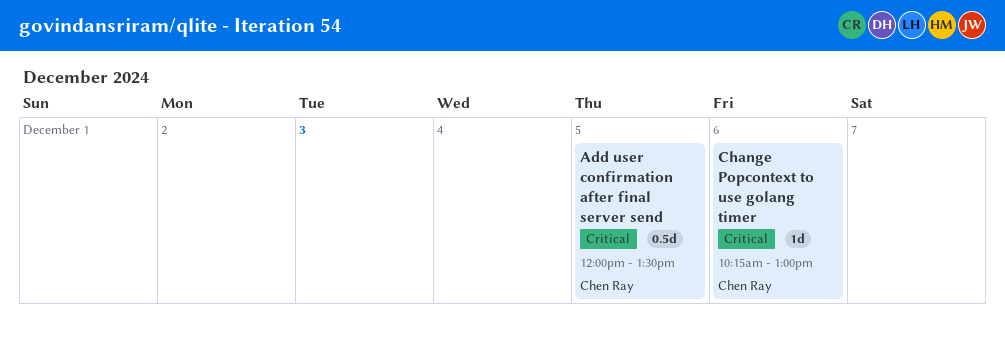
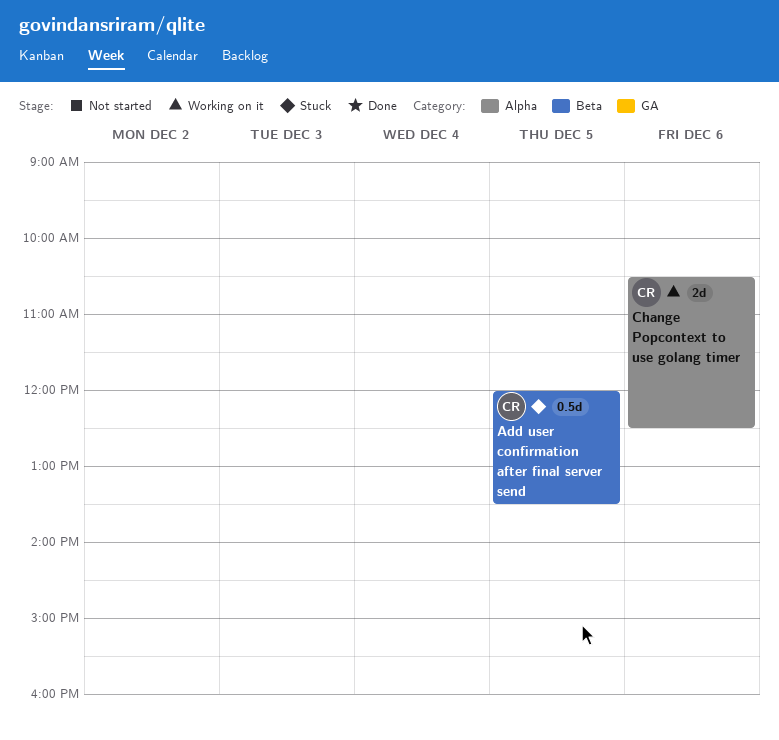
Change Popcontext to use golang timer, estimate: 1d -> 2d
Change Popcontext to use golang timer, begins: 10:15 -> 10:30
Change Popcontext to use golang timer, ends: 13:00 -> 12:30

